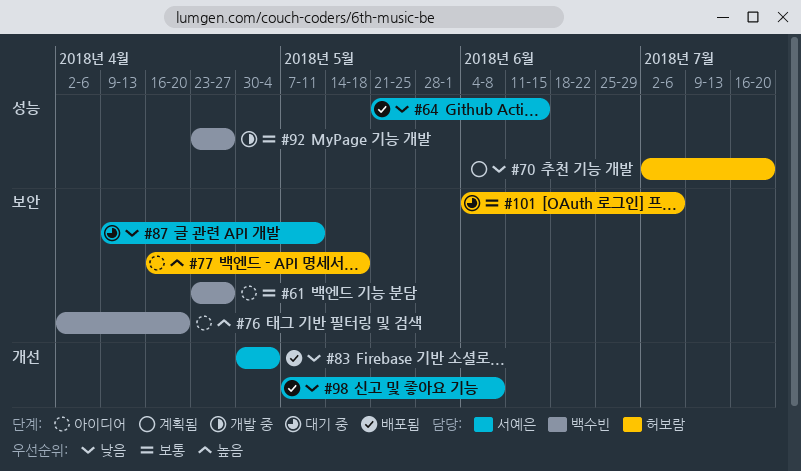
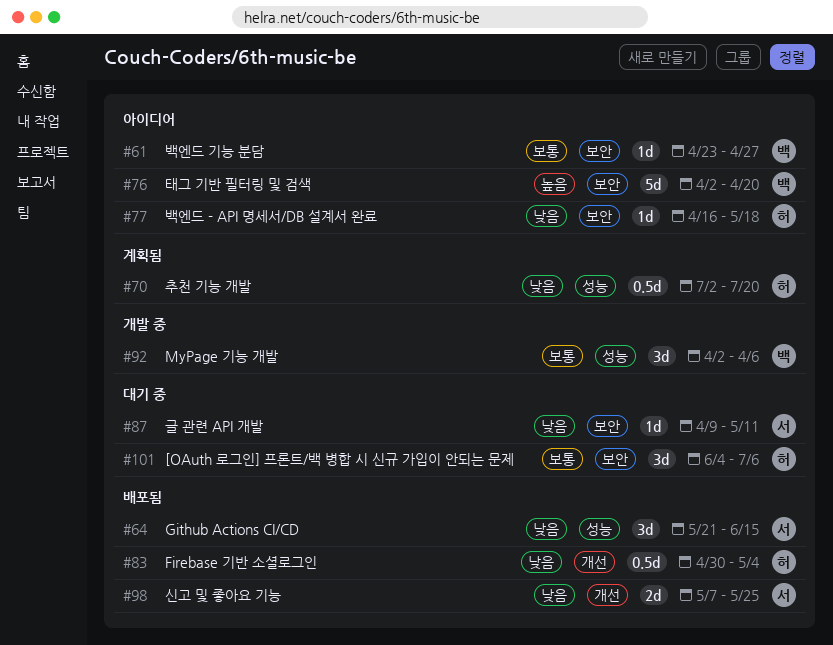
#77, priority: 높음 -> 낮음
#83, owner: 서예은 -> 허보람
#92, start: Apr 23 -> Apr 2
#92, due: Apr 27 -> Apr 6
#98, due: Jun 8 -> May 25

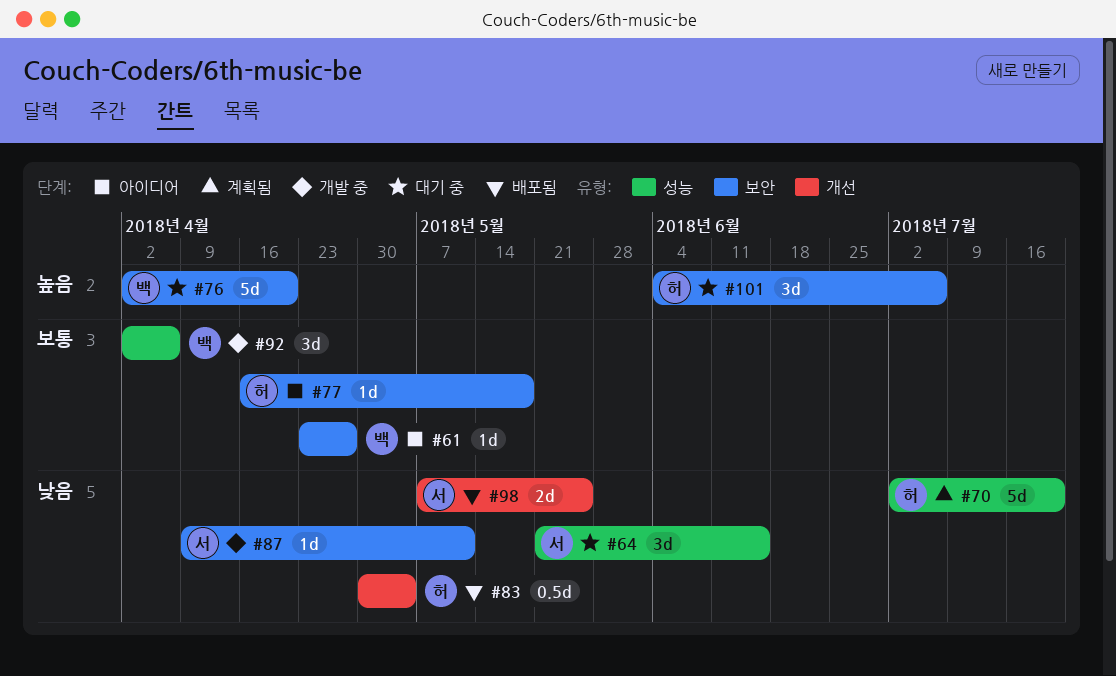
#64, status: 배포됨 -> 대기 중
#70, estimate: 0.5d -> 5d
#76, status: 아이디어 -> 대기 중
#77, priority: 낮음 -> 보통
#87, status: 대기 중 -> 개발 중
#101, priority: 보통 -> 높음

